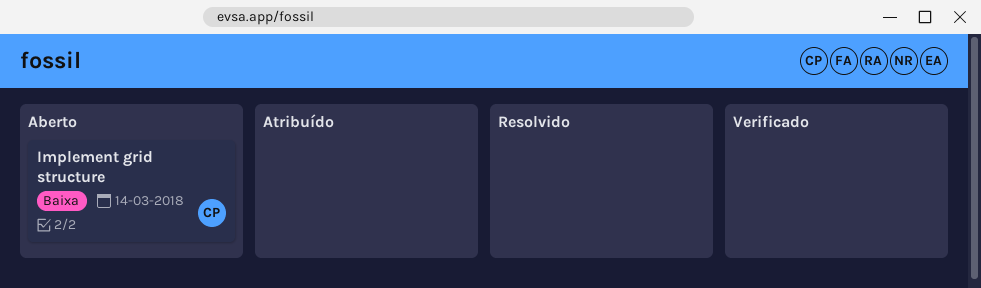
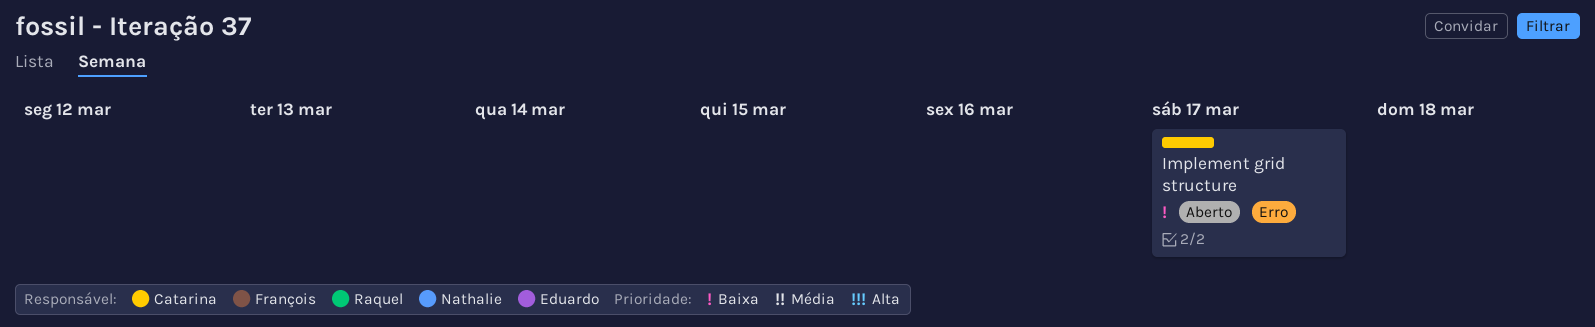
Implement grid structure, due: Mar 14 -> Mar 17

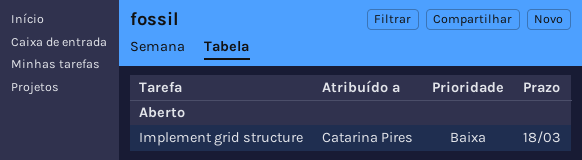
Implement grid structure, due: Mar 17 -> Mar 18

